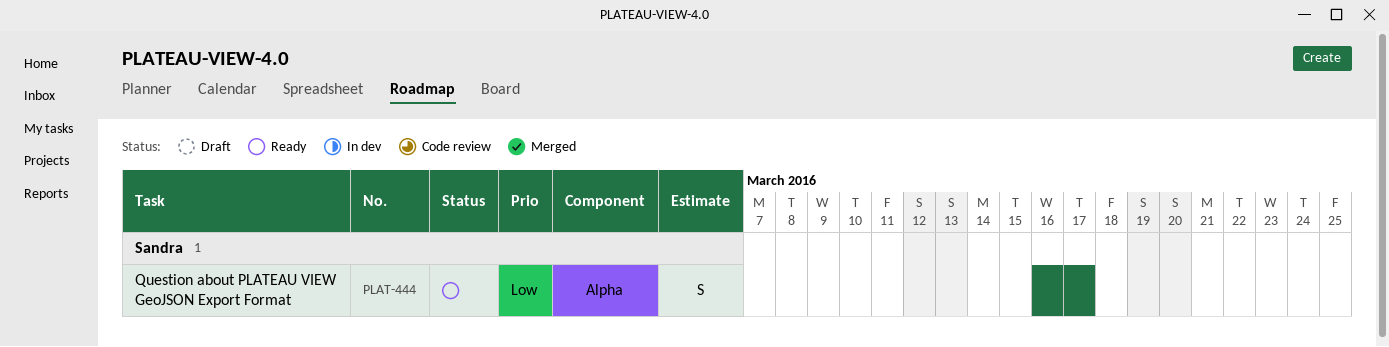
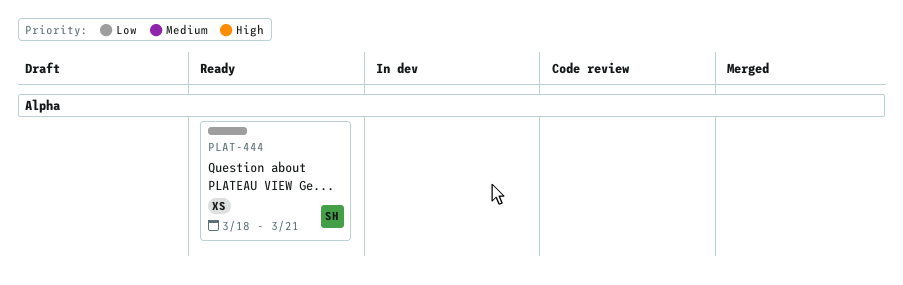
PLAT-444, estimate: S -> XS
PLAT-444, start: Mar 16 -> Mar 18
PLAT-444, due: Mar 17 -> Mar 21

